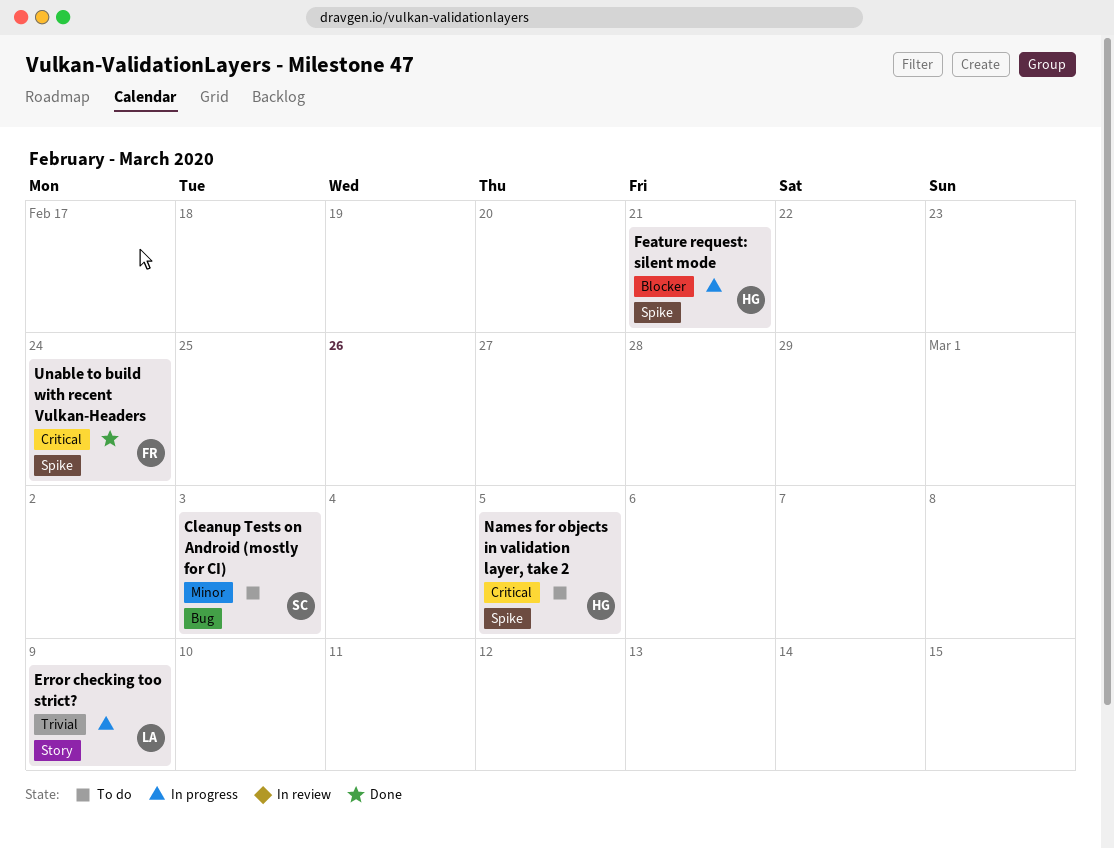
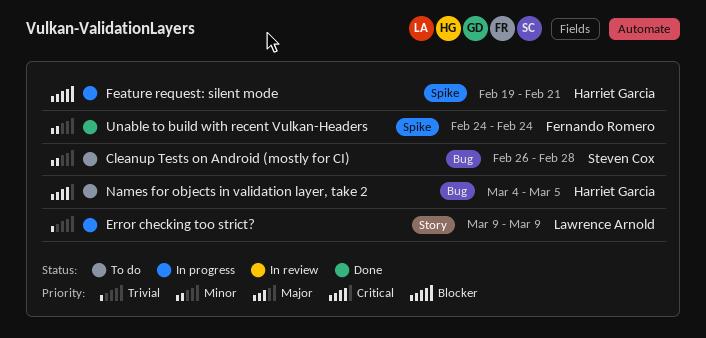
Cleanup Tests on Android (mostly for CI), due: Mar 3 -> Feb 28
Names for objects in validation layer, take 2, label: Spike -> Bug
Unable to build with recent Vulkan-Headers, priority: Critical -> Minor

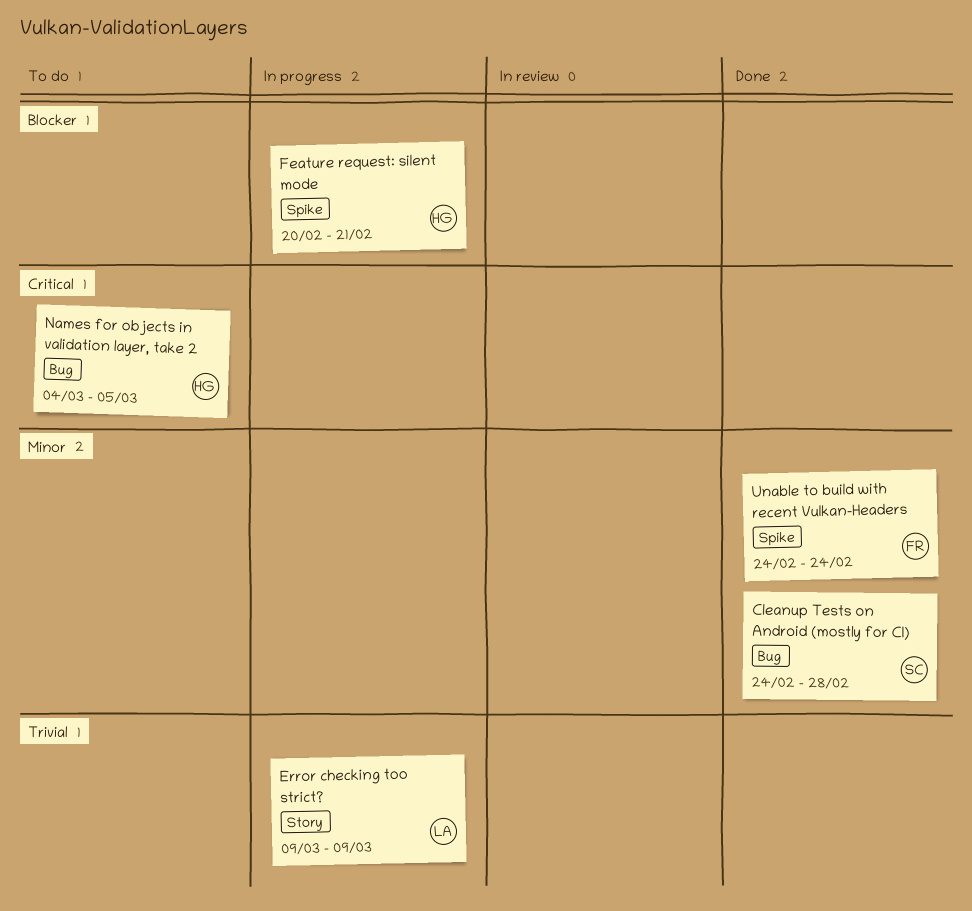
Cleanup Tests on Android (mostly for CI), status: To do -> Done
Cleanup Tests on Android (mostly for CI), start: Feb 26 -> Feb 24
Feature request: silent mode, start: Feb 19 -> Feb 20

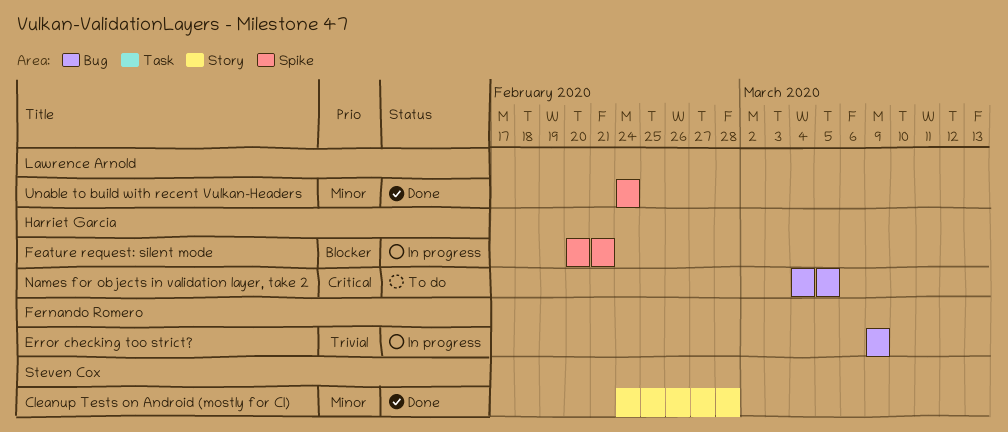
Cleanup Tests on Android (mostly for CI), label: Bug -> Story
Error checking too strict?, owner: Lawrence Arnold -> Fernando Romero
Error checking too strict?, label: Story -> Bug
Unable to build with recent Vulkan-Headers, owner: Fernando Romero -> Lawrence Arnold

